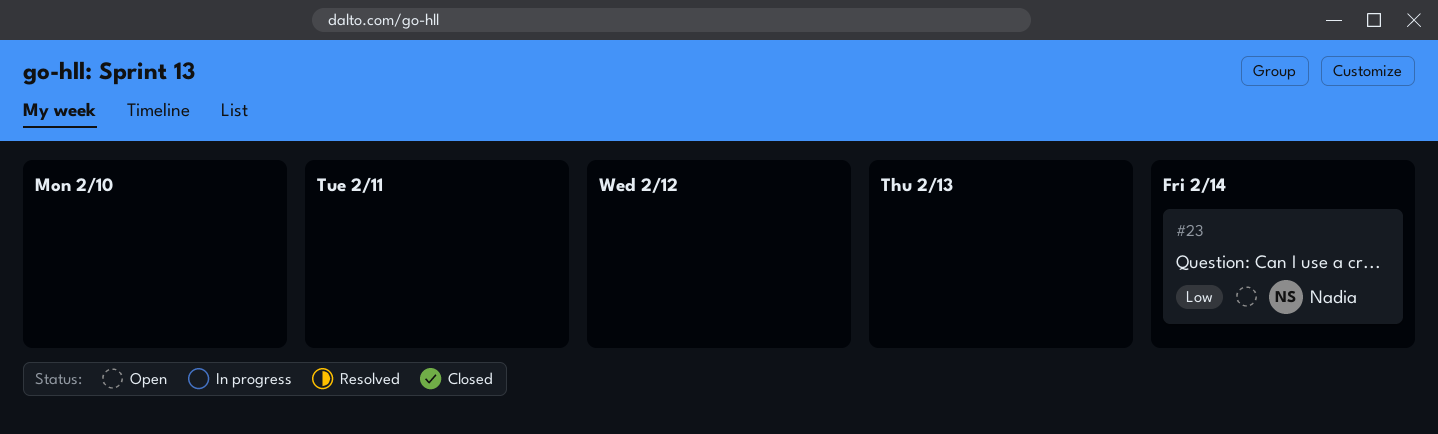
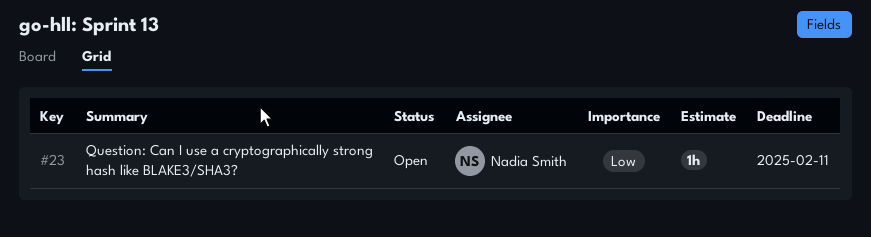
#23, due: Feb 14 -> Feb 11

